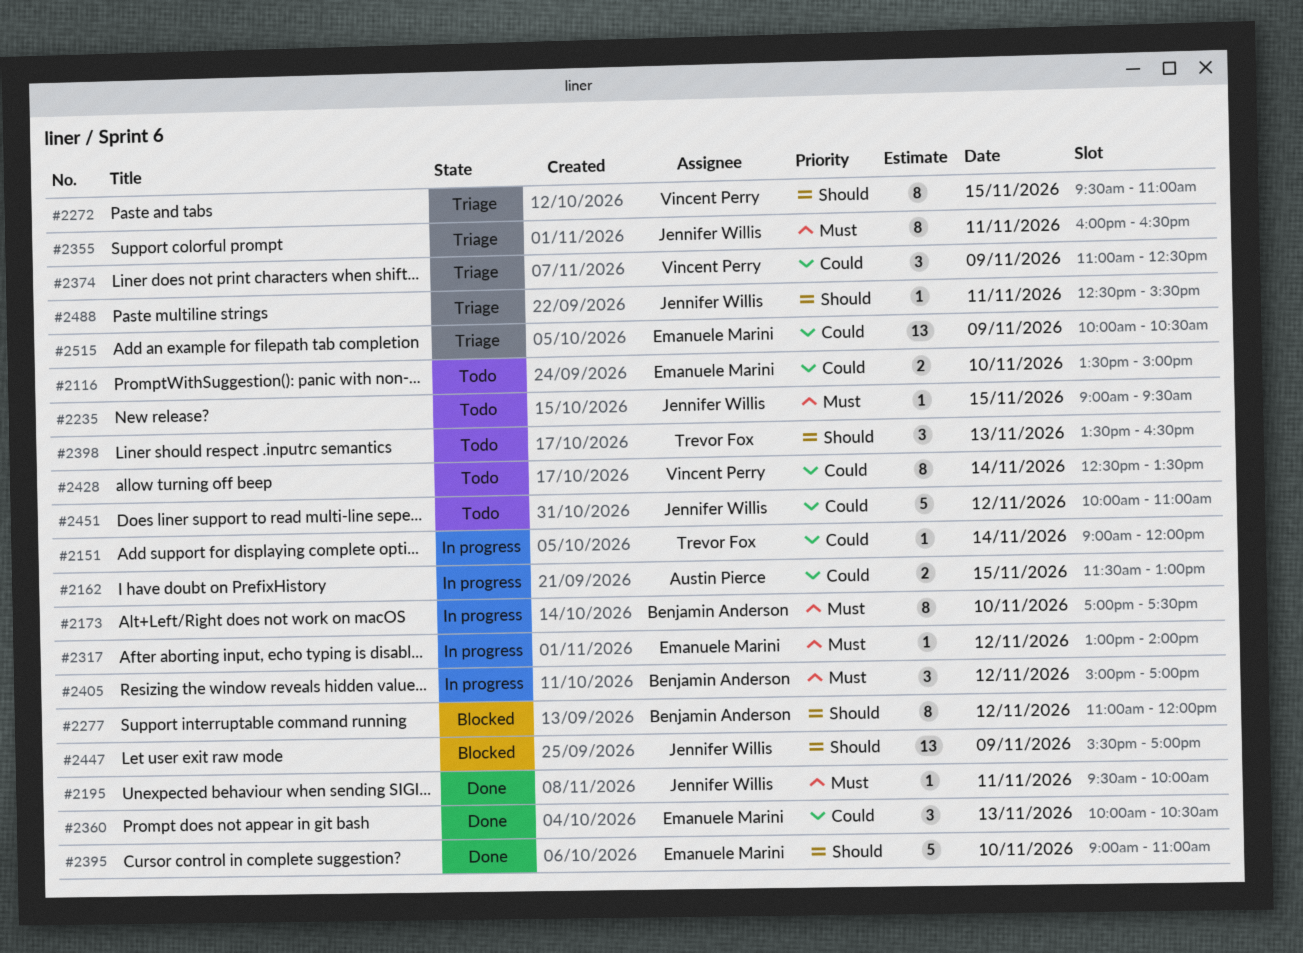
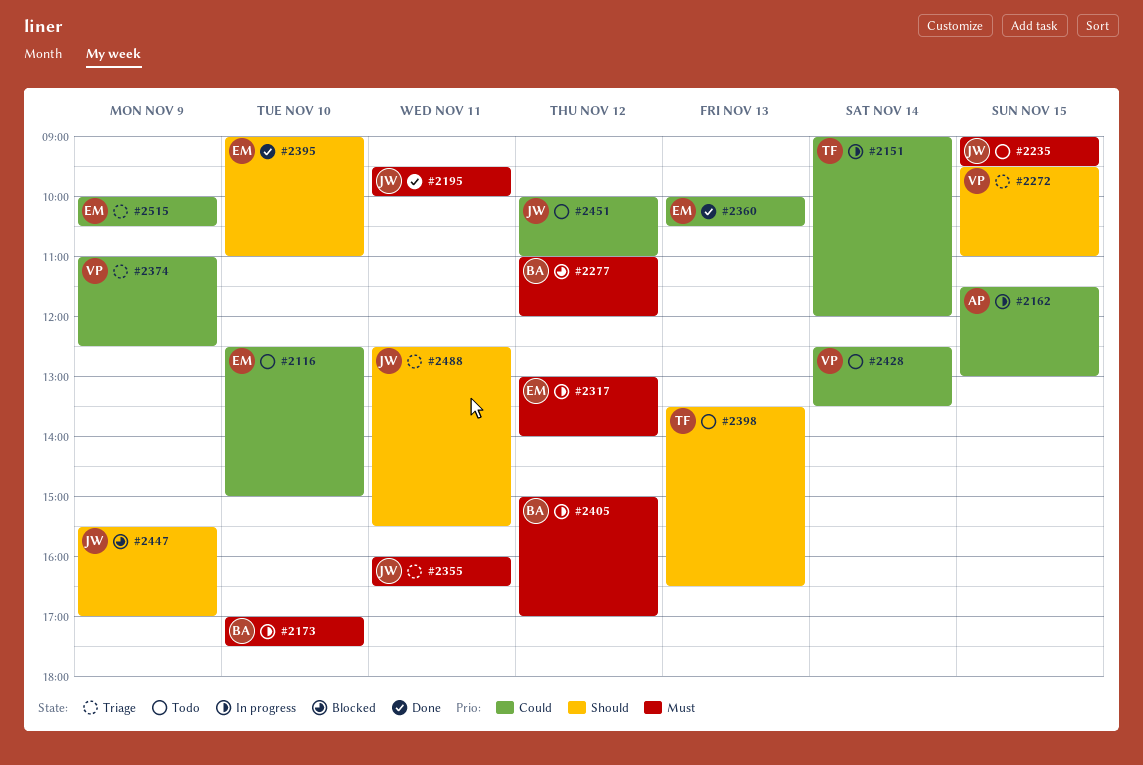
#2116, begins: 13:30 -> 12:30
#2277, priority: Should -> Must

